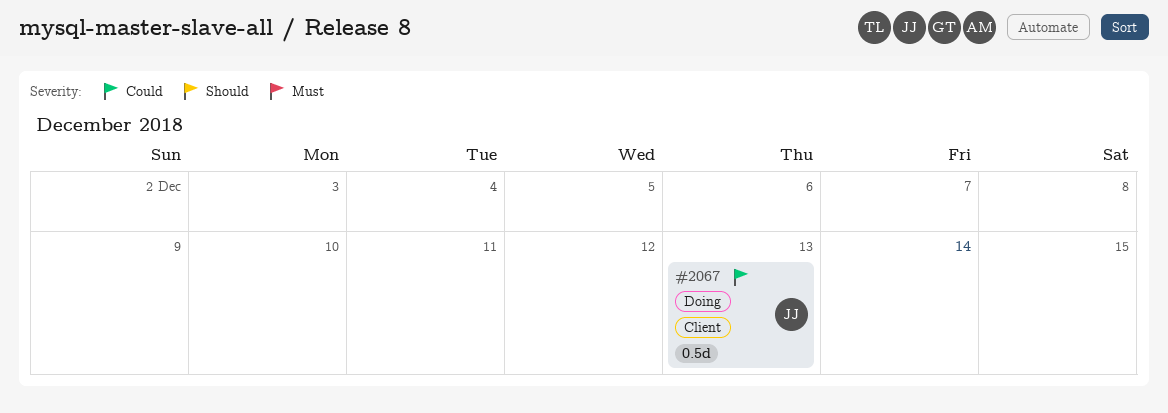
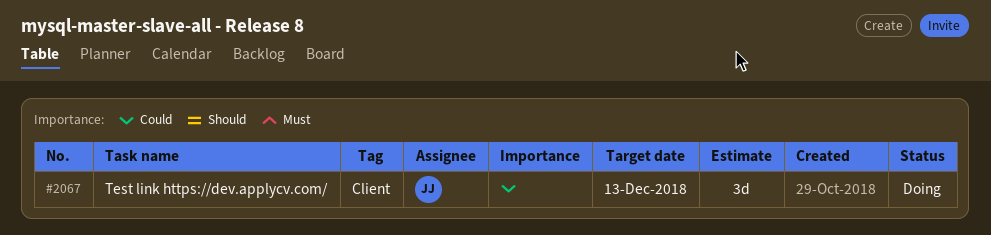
#2067, estimate: 0.5d -> 3d

